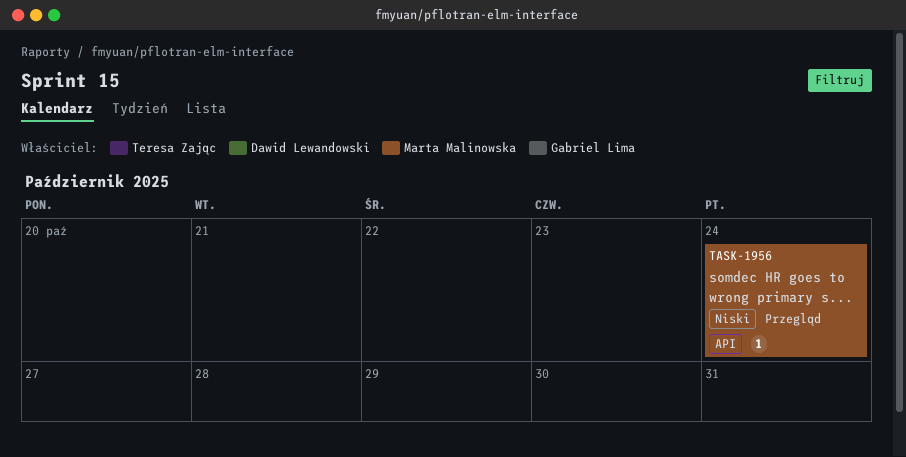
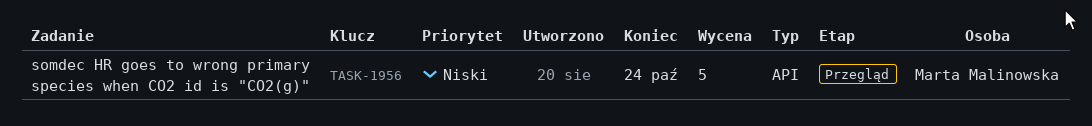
TASK-1956, estimate: 1 -> 5

